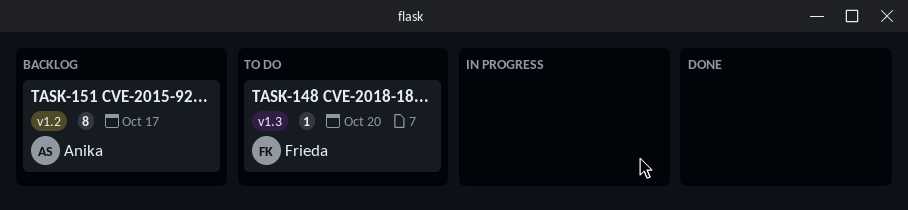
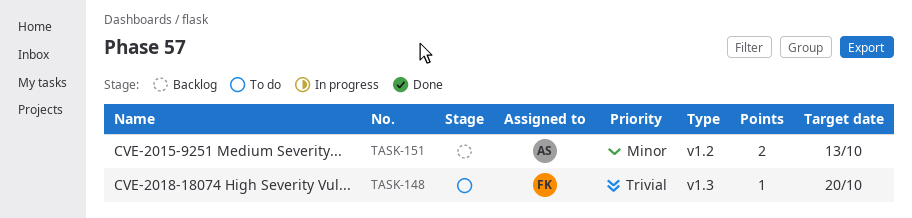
TASK-151, estimate: 8 -> 2
TASK-151, due: Oct 17 -> Oct 13

